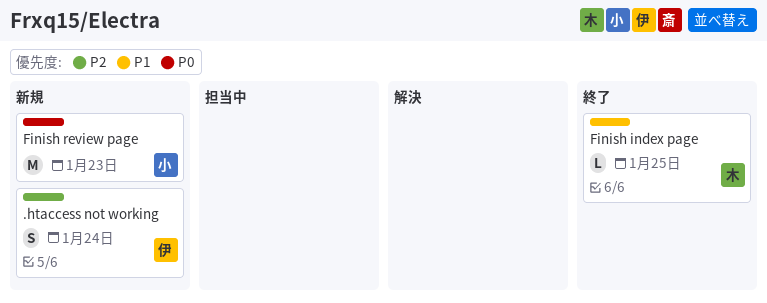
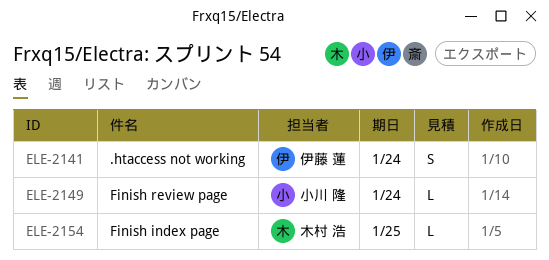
Finish review page, estimate: M -> L
Finish review page, due: Jan 23 -> Jan 24

